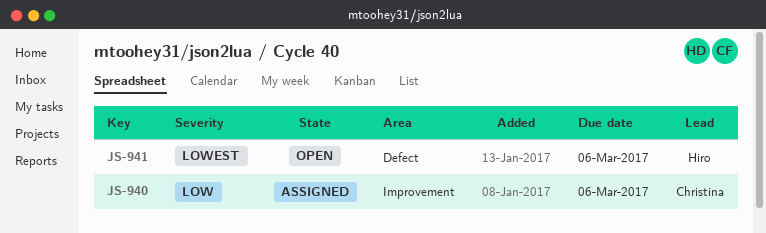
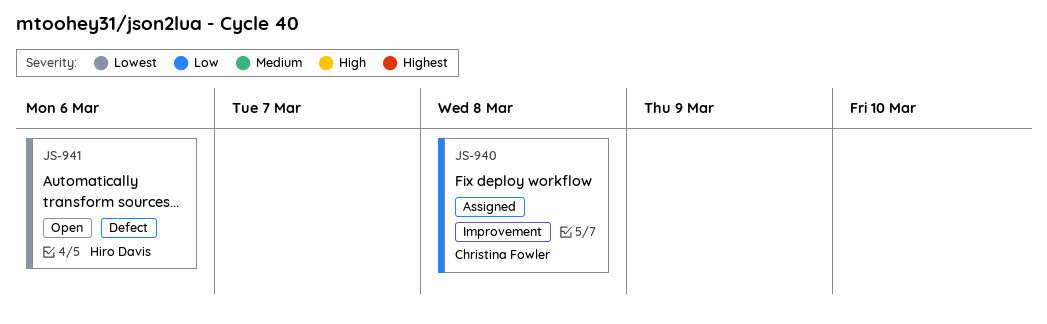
JS-940, due: Mar 6 -> Mar 8

